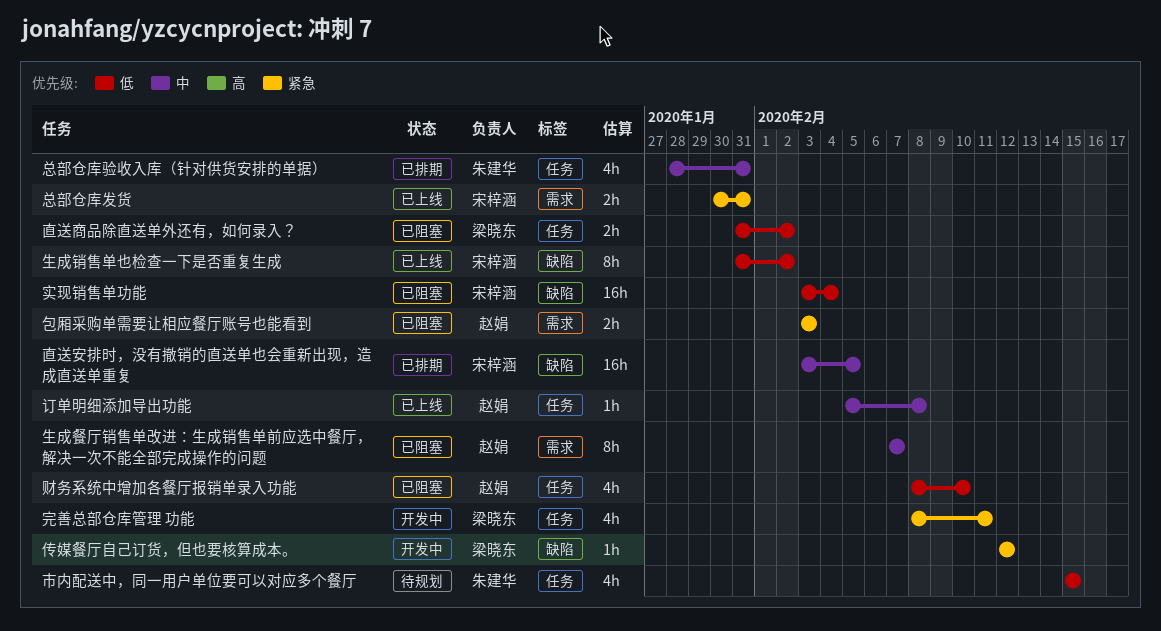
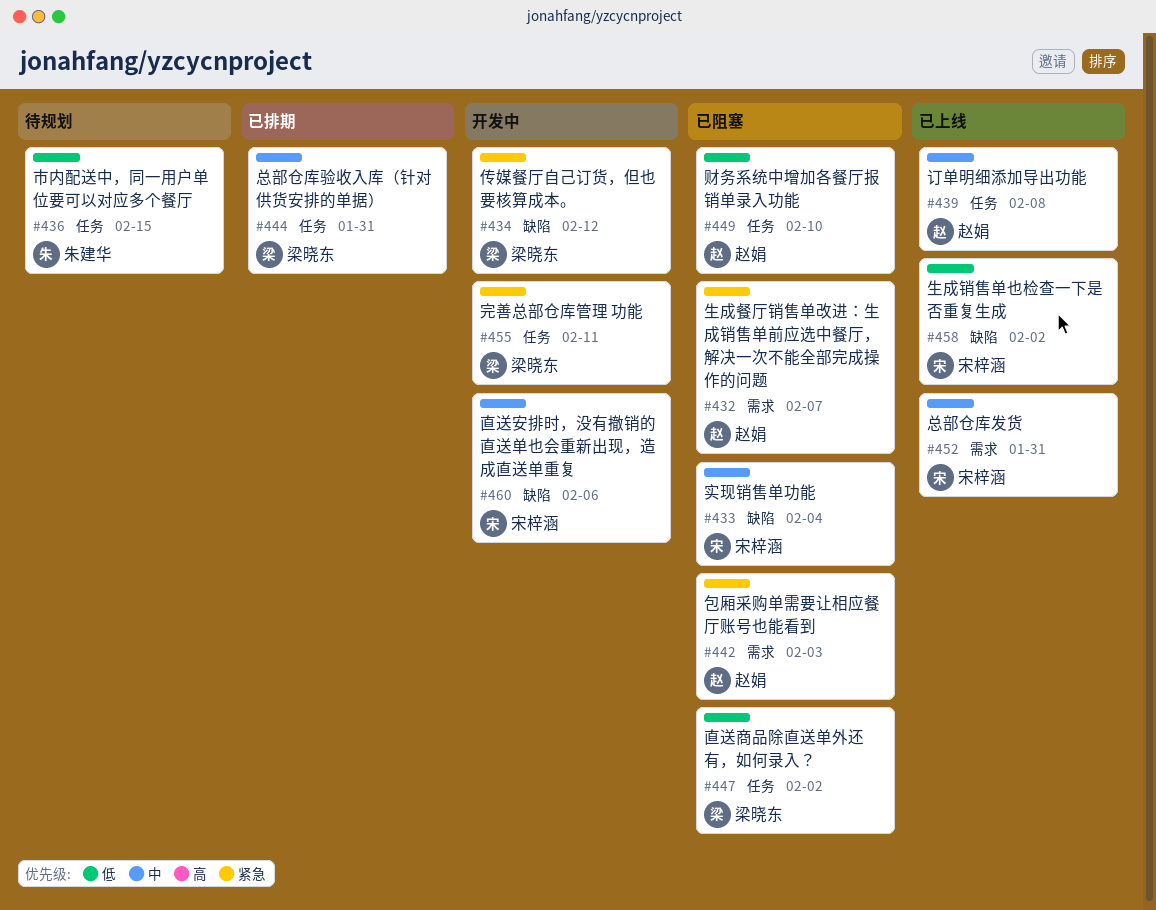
实现销售单功能, priority: 低 -> 中
总部仓库发货, priority: 紧急 -> 中
总部仓库验收入库（针对供货安排的单据）, owner: 朱建华 -> 梁晓东
生成餐厅销售单改进：生成销售单前应选中餐厅，解决一次不能全部完成操作的问题, priority: 中 -> 紧急
直送安排时，没有撤销的直送单也会重新出现，造成直送单重复, status: 已排期 -> 开发中
直送安排时，没有撤销的直送单也会重新出现，造成直送单重复, due: Feb 5 -> Feb 6

